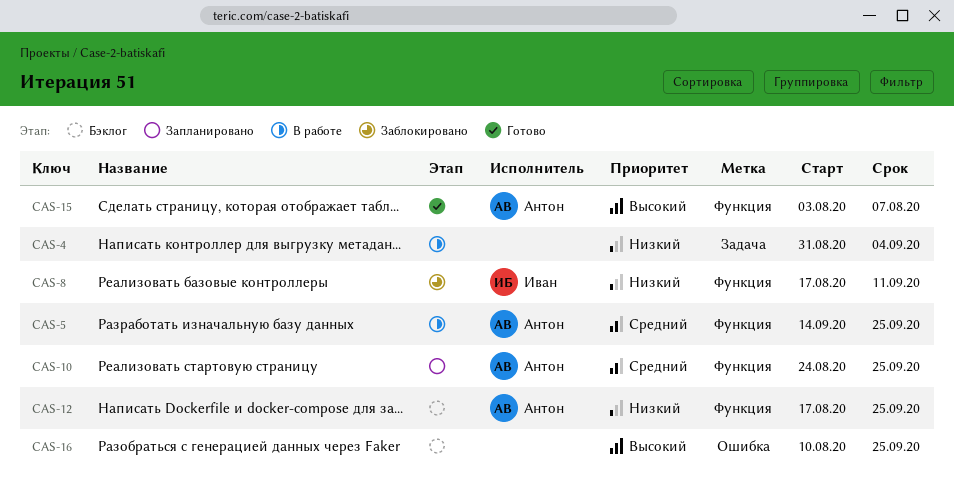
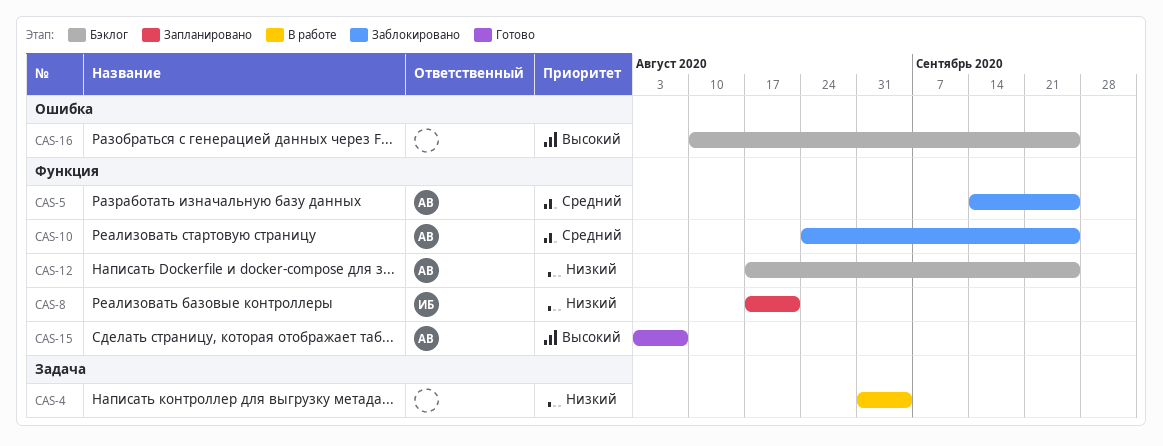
CAS-5, status: В работе -> Заблокировано
CAS-8, status: Заблокировано -> Запланировано
CAS-8, due: Sep 11 -> Aug 21
CAS-10, status: Запланировано -> Заблокировано

